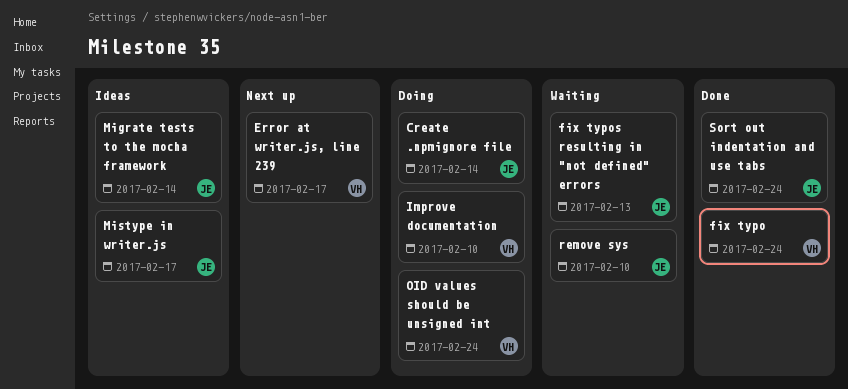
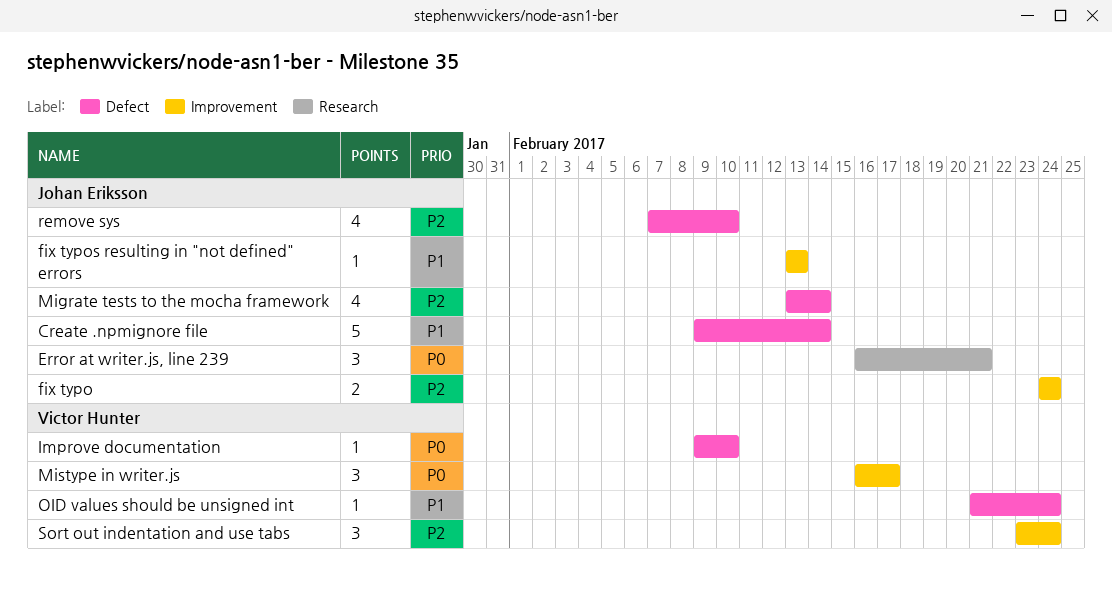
Error at writer.js, line 239, owner: Victor Hunter -> Johan Eriksson
Error at writer.js, line 239, due: Feb 17 -> Feb 21
fix typo, owner: Victor Hunter -> Johan Eriksson
Mistype in writer.js, owner: Johan Eriksson -> Victor Hunter
Sort out indentation and use tabs, owner: Johan Eriksson -> Victor Hunter

